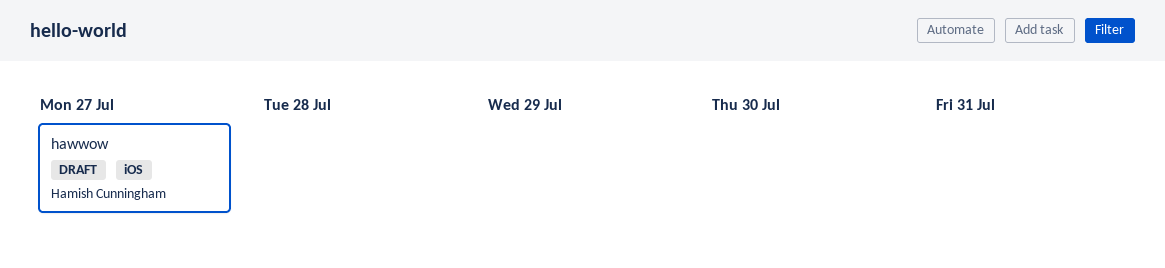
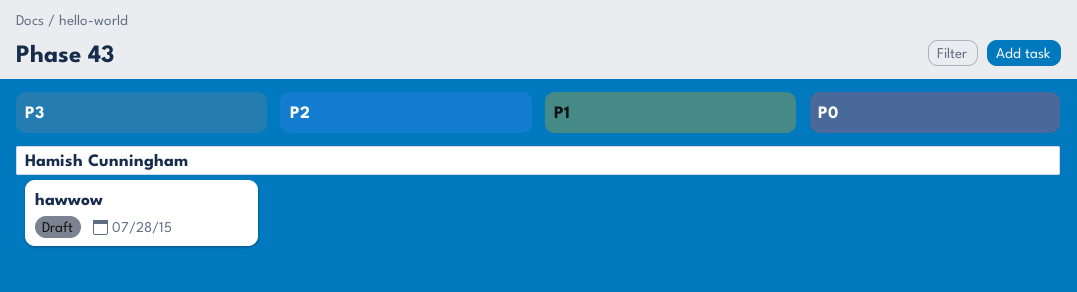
hawwow, due: Jul 27 -> Jul 28

